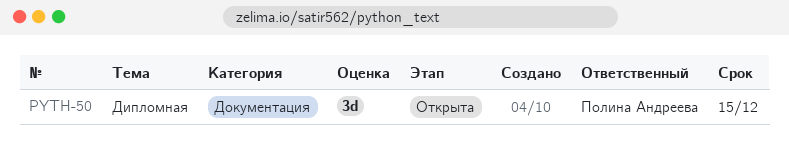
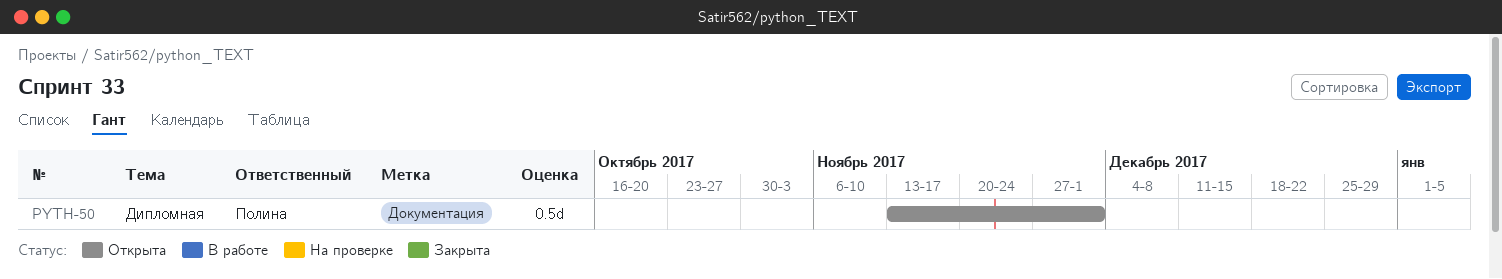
PYTH-50, estimate: 3d -> 0.5d
PYTH-50, due: Dec 15 -> Dec 1

